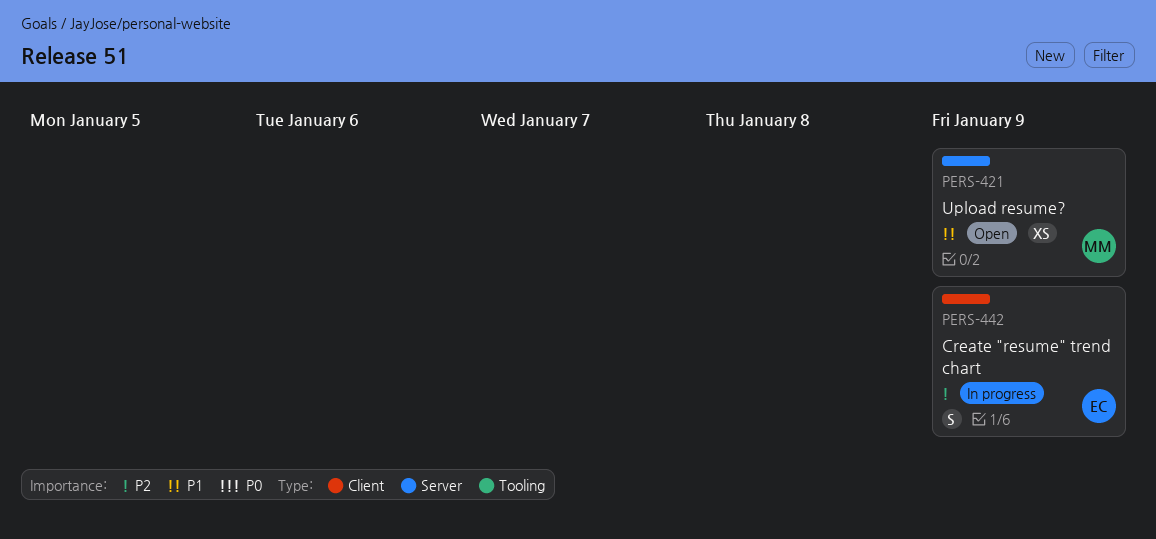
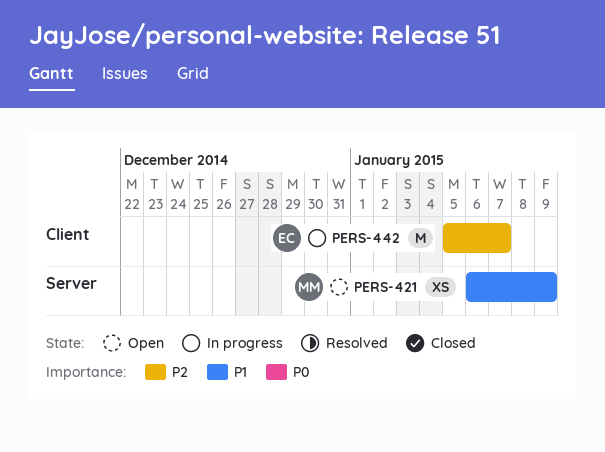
PERS-442, estimate: S -> M
PERS-442, due: Jan 9 -> Jan 7

